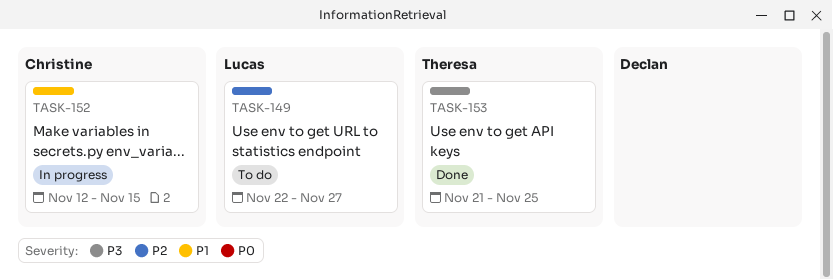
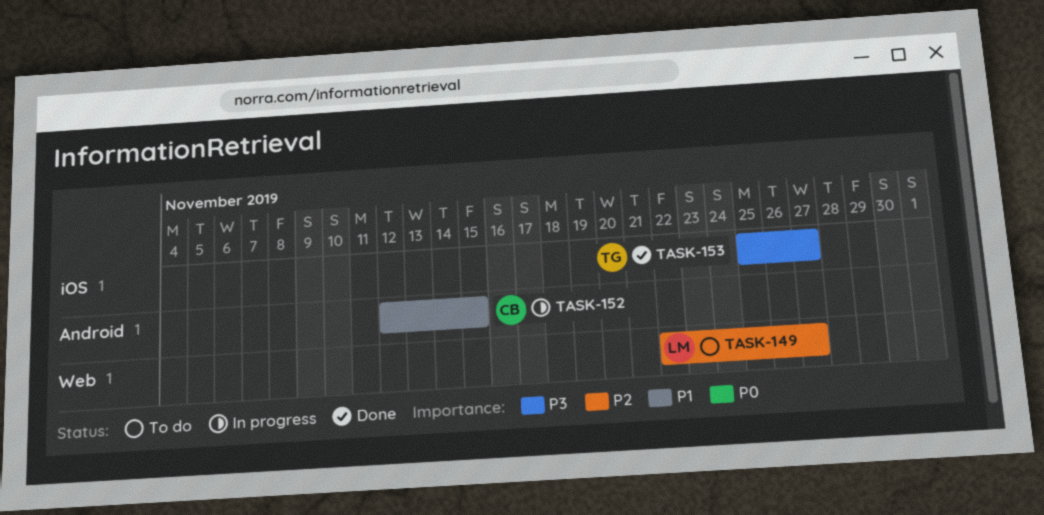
TASK-153, start: Nov 21 -> Nov 25
TASK-153, due: Nov 25 -> Nov 27

